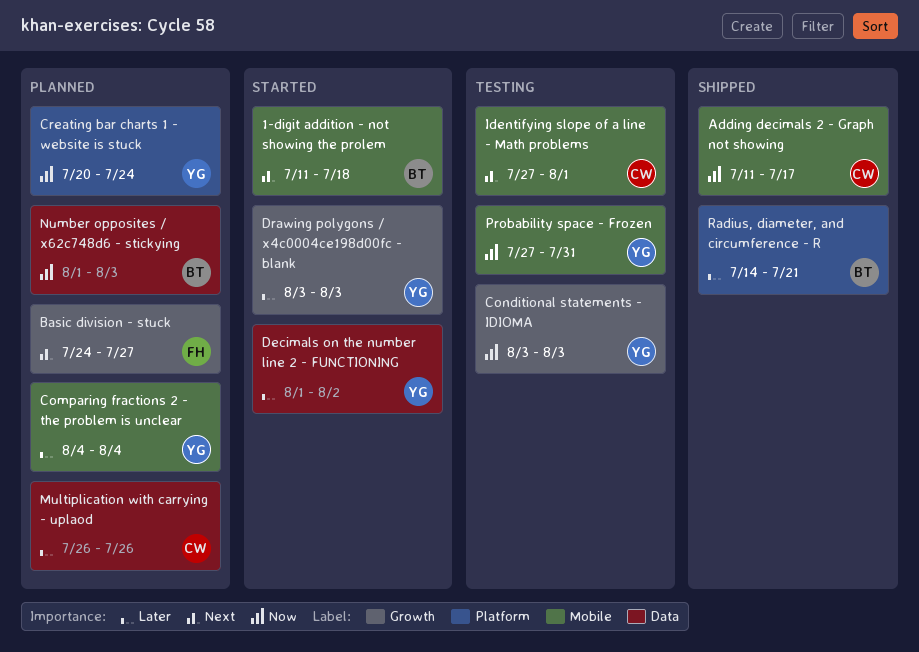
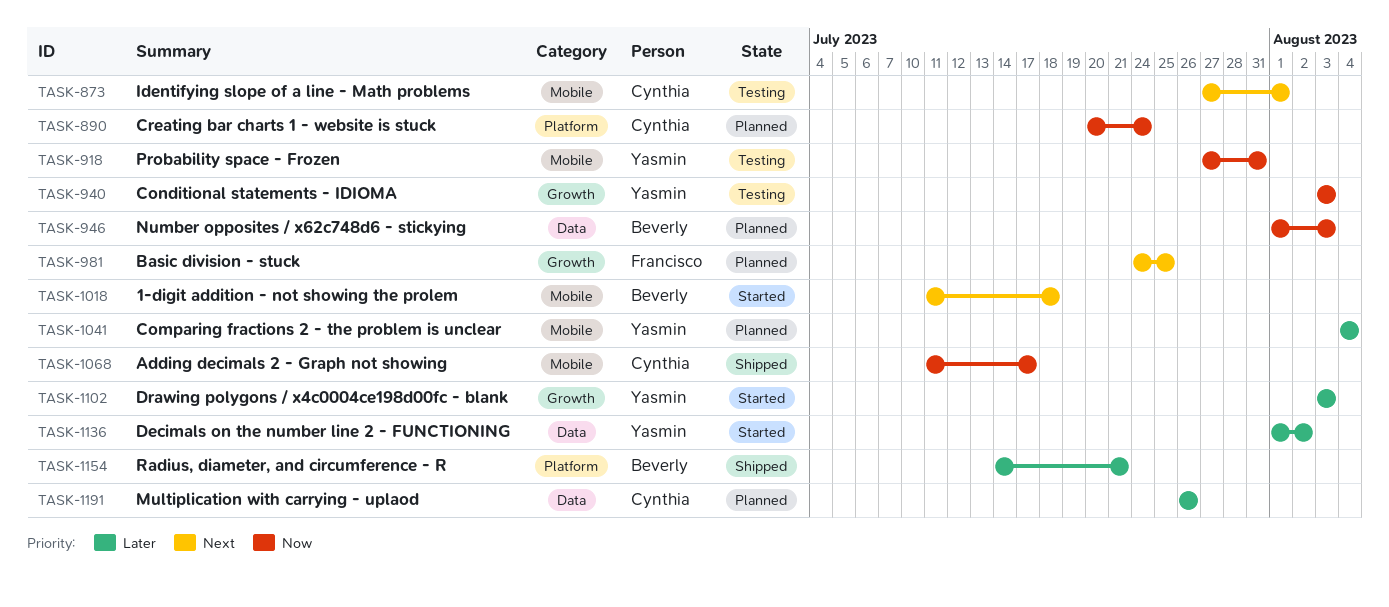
Basic division - stuck, due: Jul 27 -> Jul 25
Creating bar charts 1 - website is stuck, owner: Yasmin -> Cynthia

